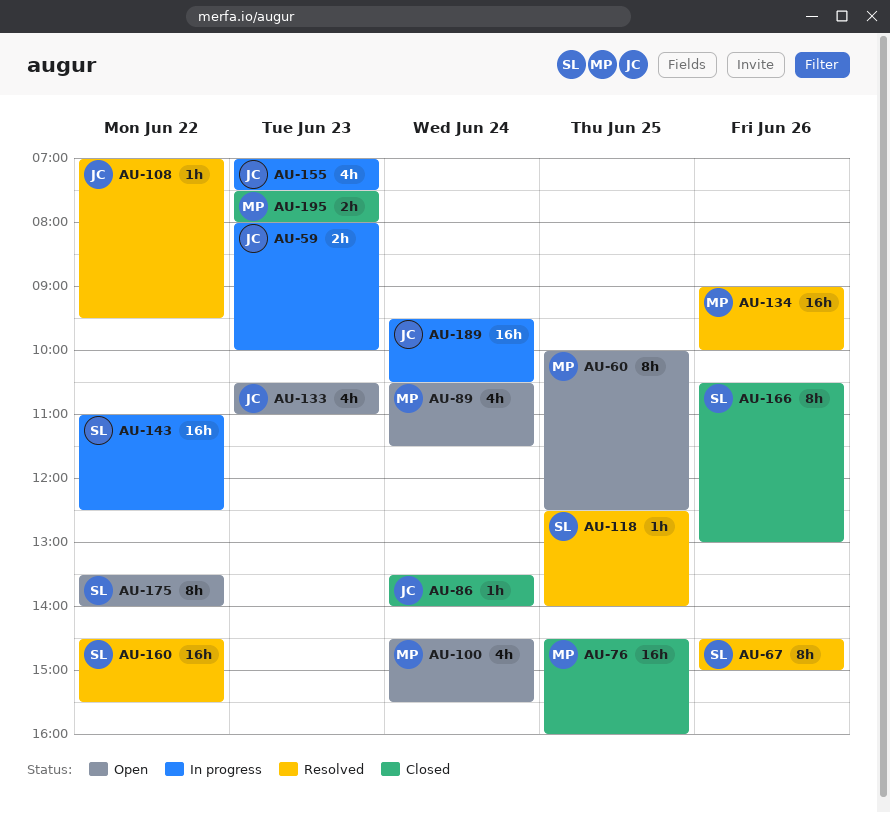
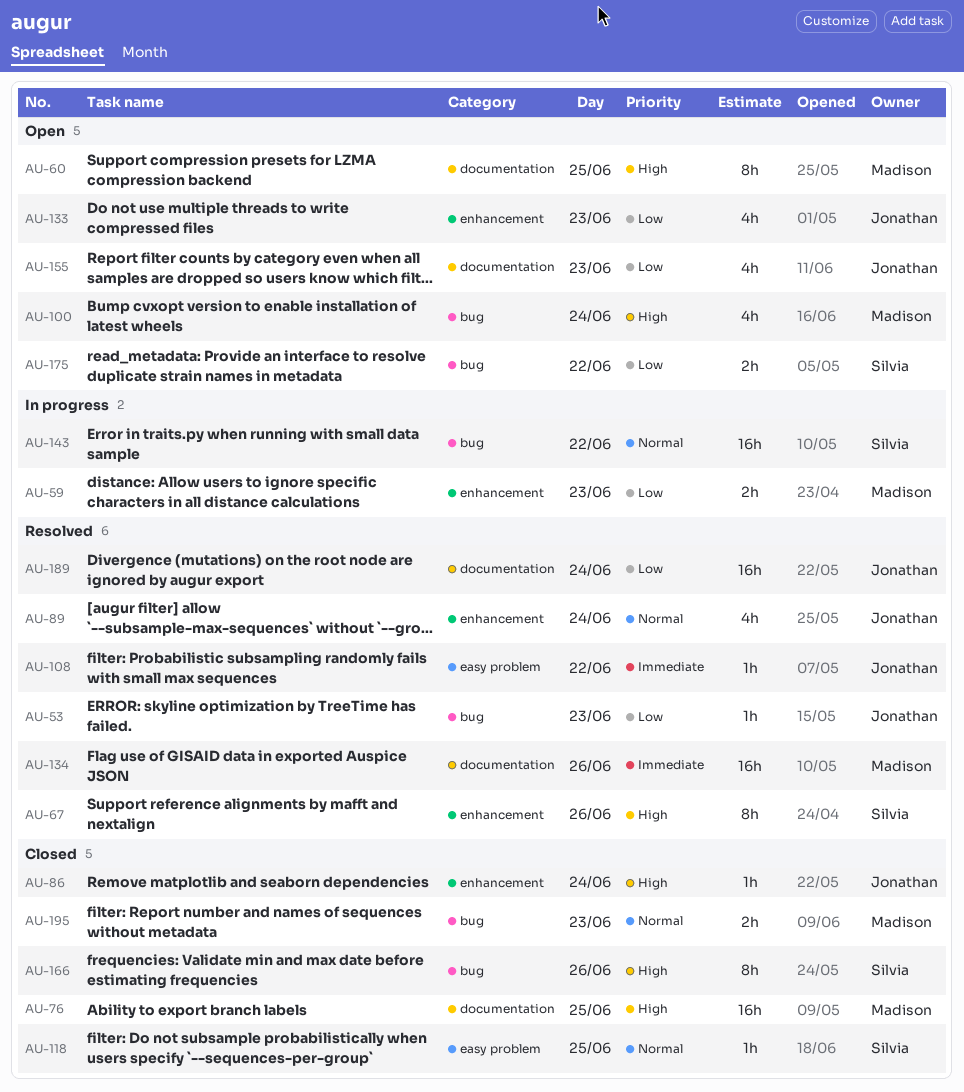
AU-53: none -> present
AU-59, owner: Jonathan -> Madison
AU-89, status: Open -> Resolved
AU-89, owner: Madison -> Jonathan
AU-118, status: Resolved -> Closed
AU-155, status: In progress -> Open
AU-160: present -> none
AU-175, estimate: 8h -> 2h
AU-189, status: In progress -> Resolved

